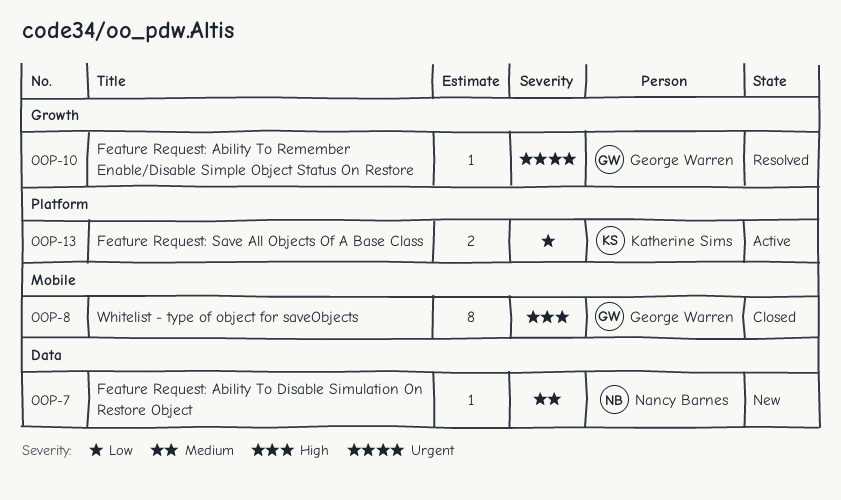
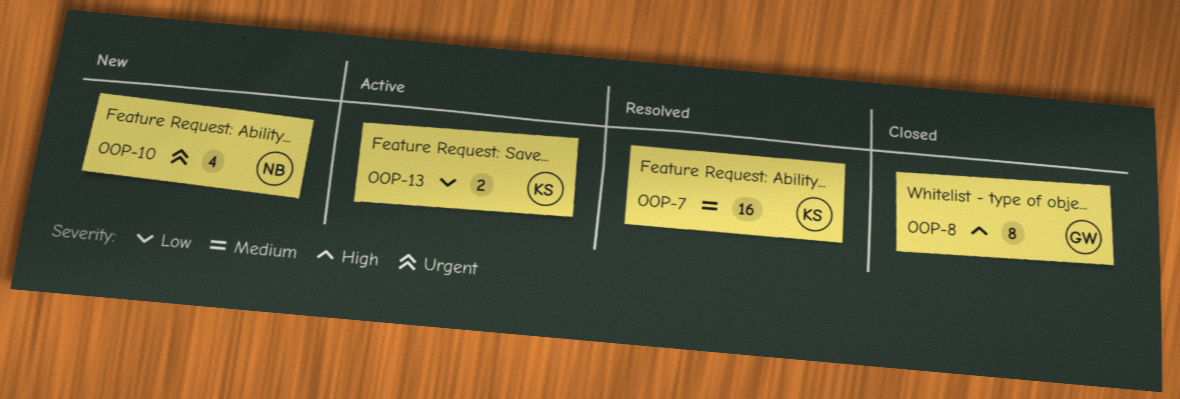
OOP-7, status: New -> Resolved
OOP-7, owner: Nancy Barnes -> Katherine Sims
OOP-7, estimate: 1 -> 16
OOP-10, status: Resolved -> New
OOP-10, owner: George Warren -> Nancy Barnes
OOP-10, estimate: 1 -> 4

